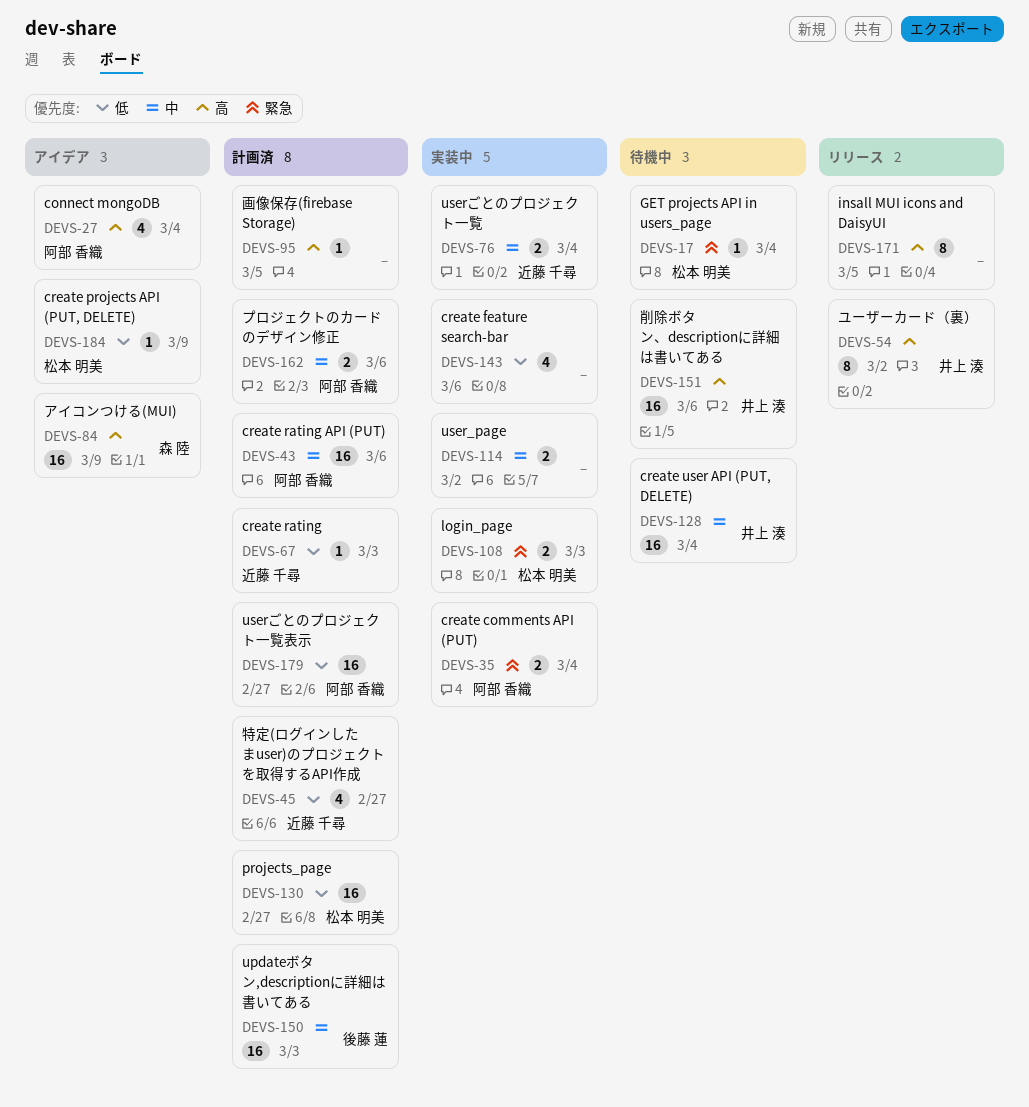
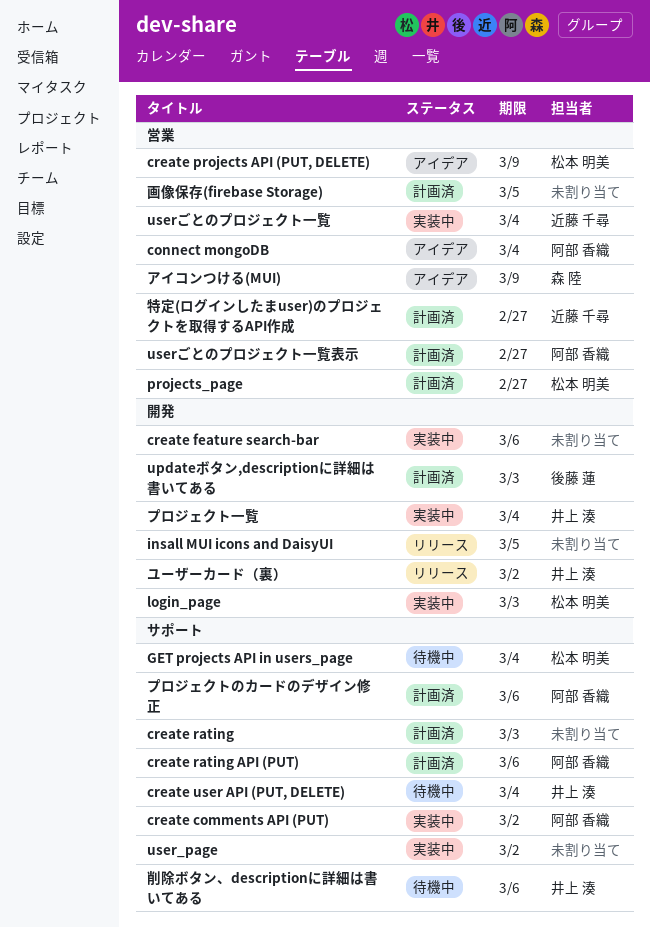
create comments API (PUT), due: Mar 4 -> Mar 2
create rating, owner: 近藤 千尋 -> none
プロジェクト一覧: none -> present

